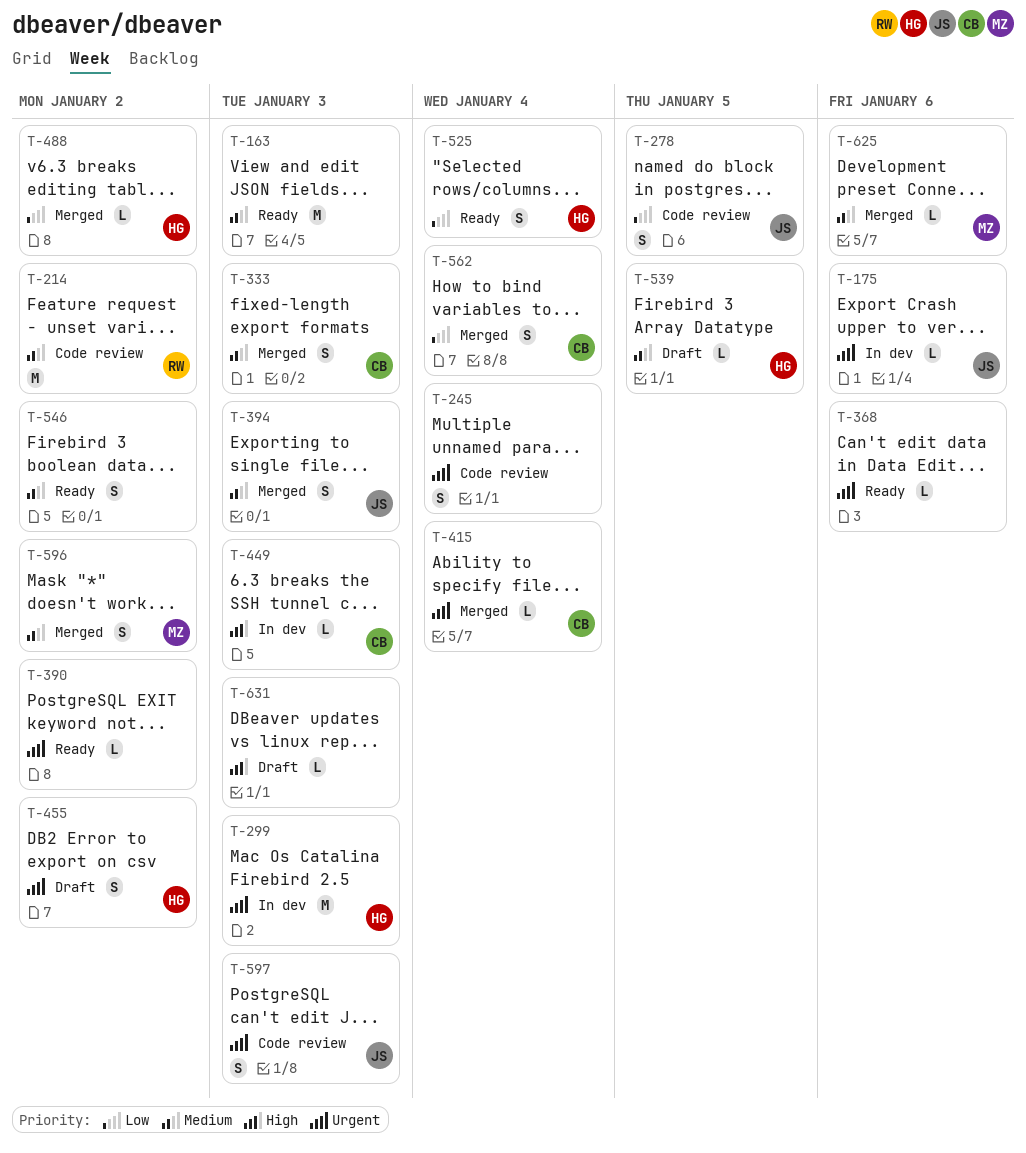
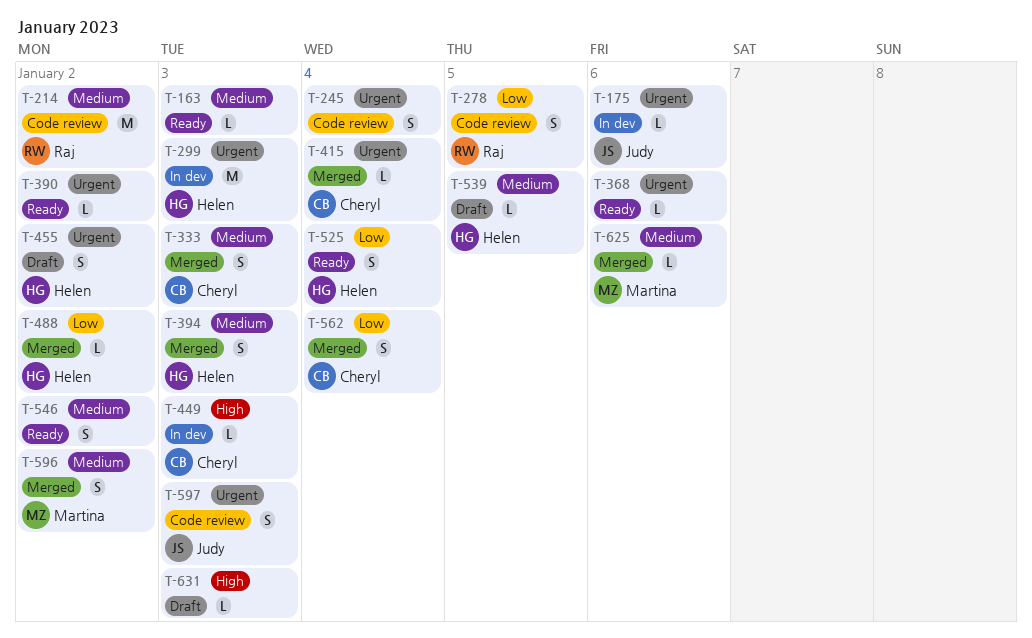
T-163, estimate: M -> L
T-278, owner: Judy -> Raj
T-394, owner: Judy -> Helen

